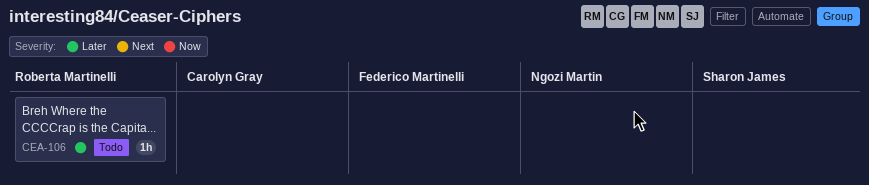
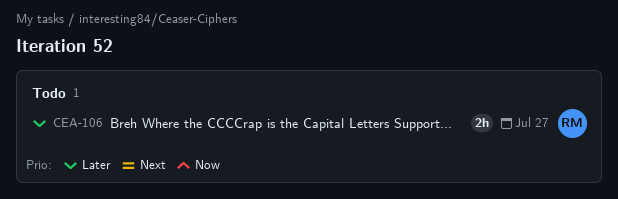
CEA-106, estimate: 1h -> 2h

